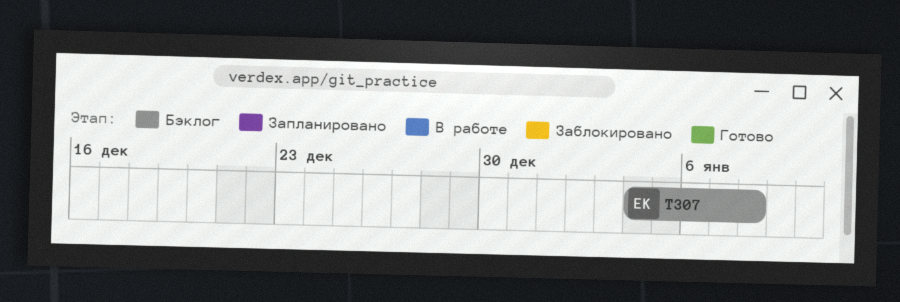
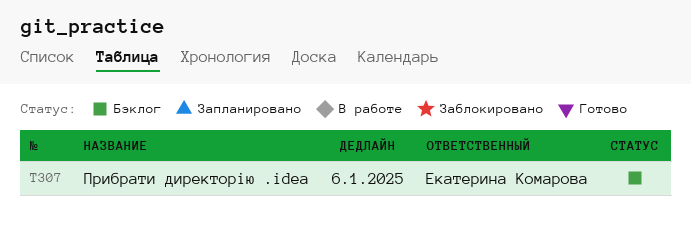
T307, due: Jan 8 -> Jan 6

